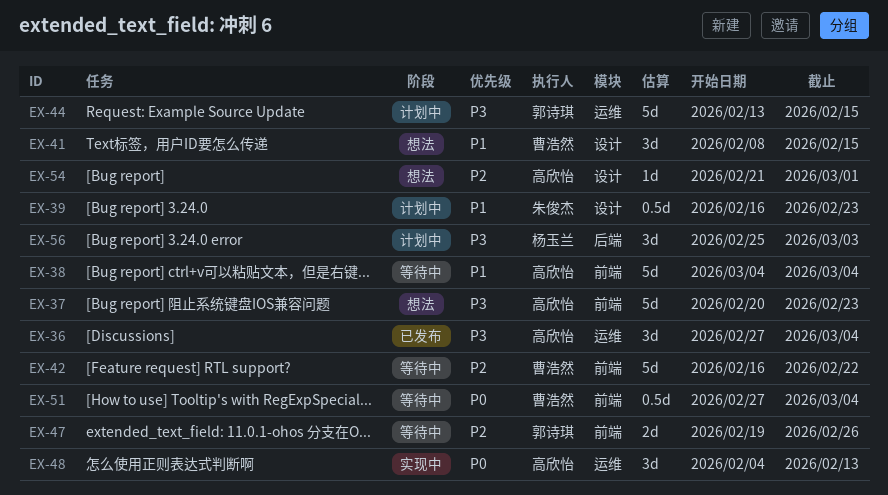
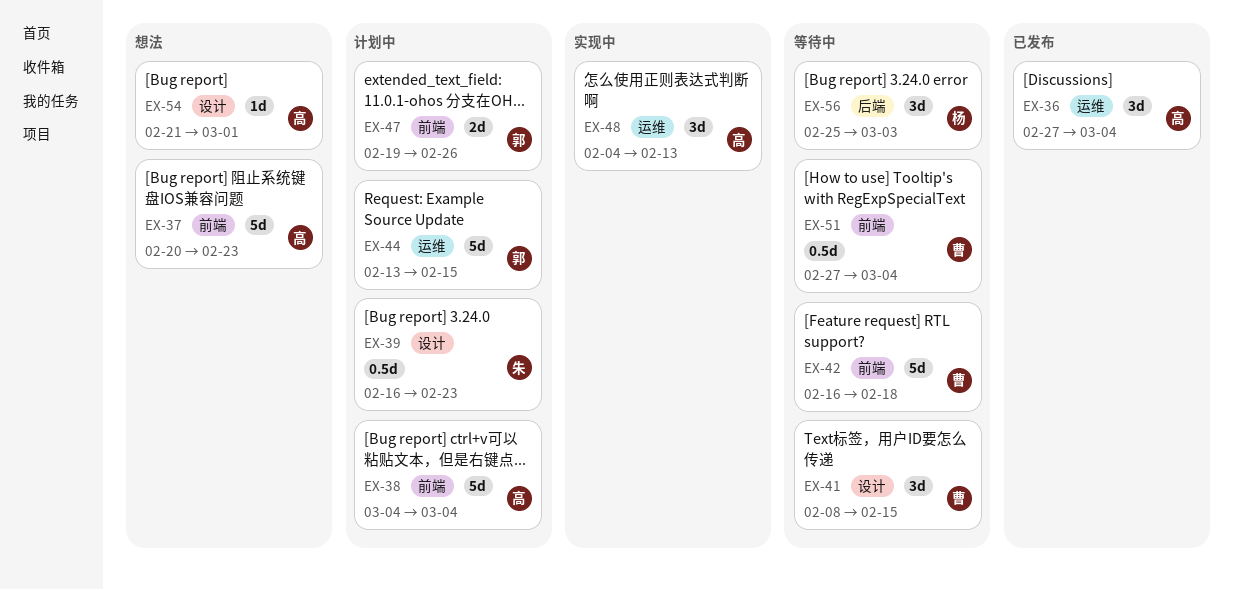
EX-38, status: 等待中 -> 计划中
EX-41, status: 想法 -> 等待中
EX-42, due: Feb 22 -> Feb 18
EX-47, status: 等待中 -> 计划中
EX-56, status: 计划中 -> 等待中

